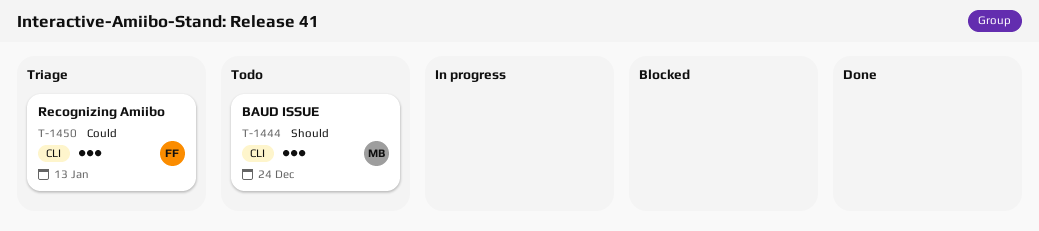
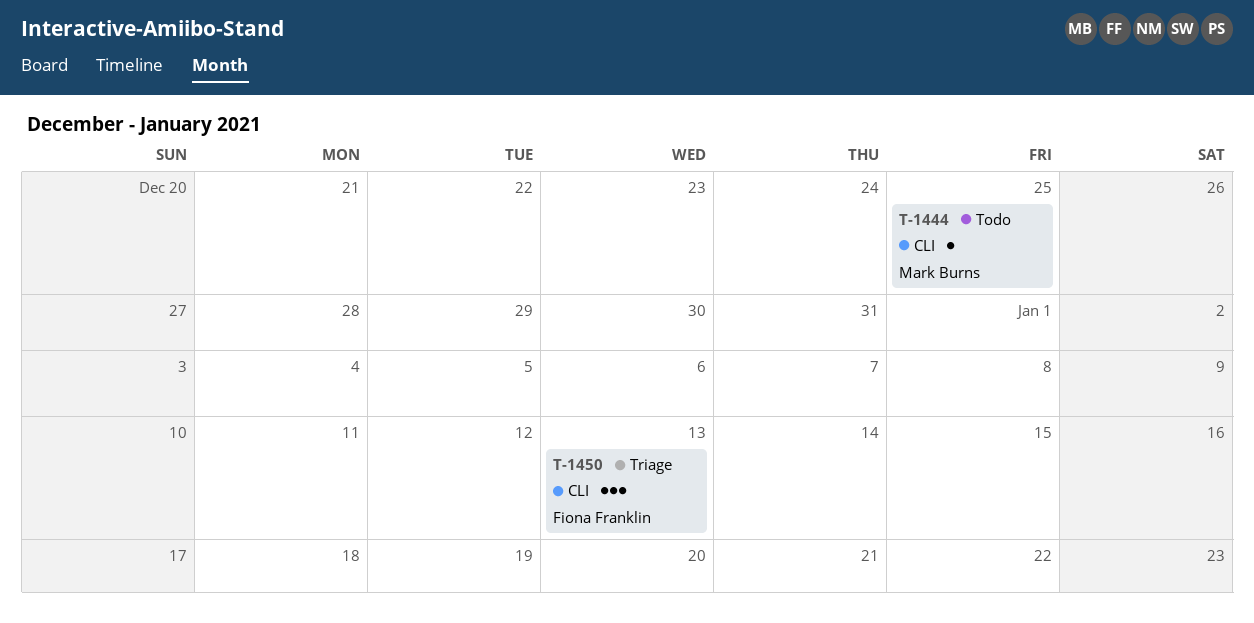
T-1444, estimate: 3 -> 1
T-1444, due: Dec 24 -> Dec 25

